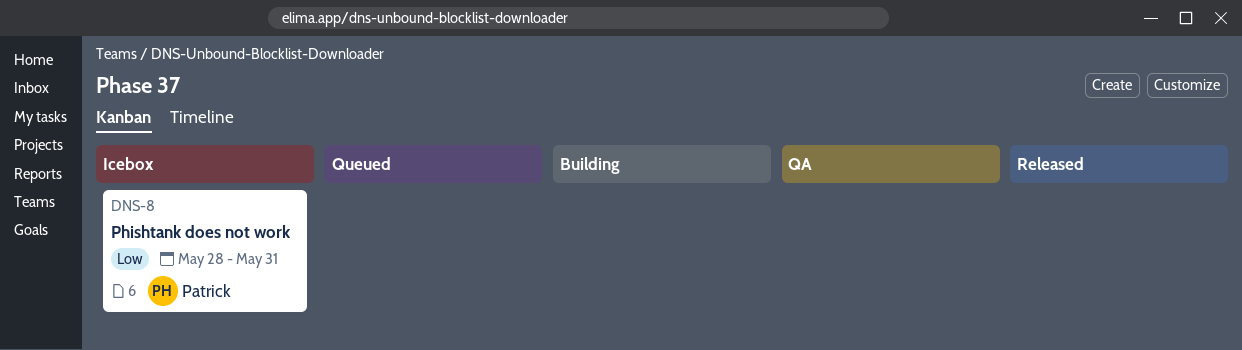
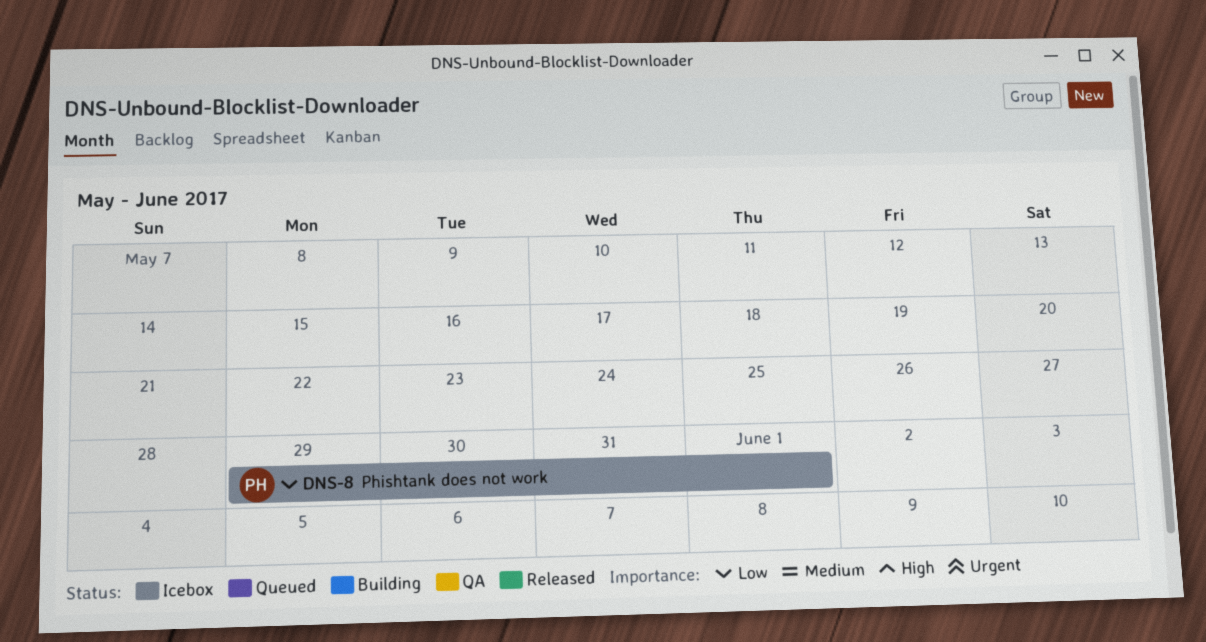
DNS-8, start: May 28 -> May 29
DNS-8, due: May 31 -> Jun 1

